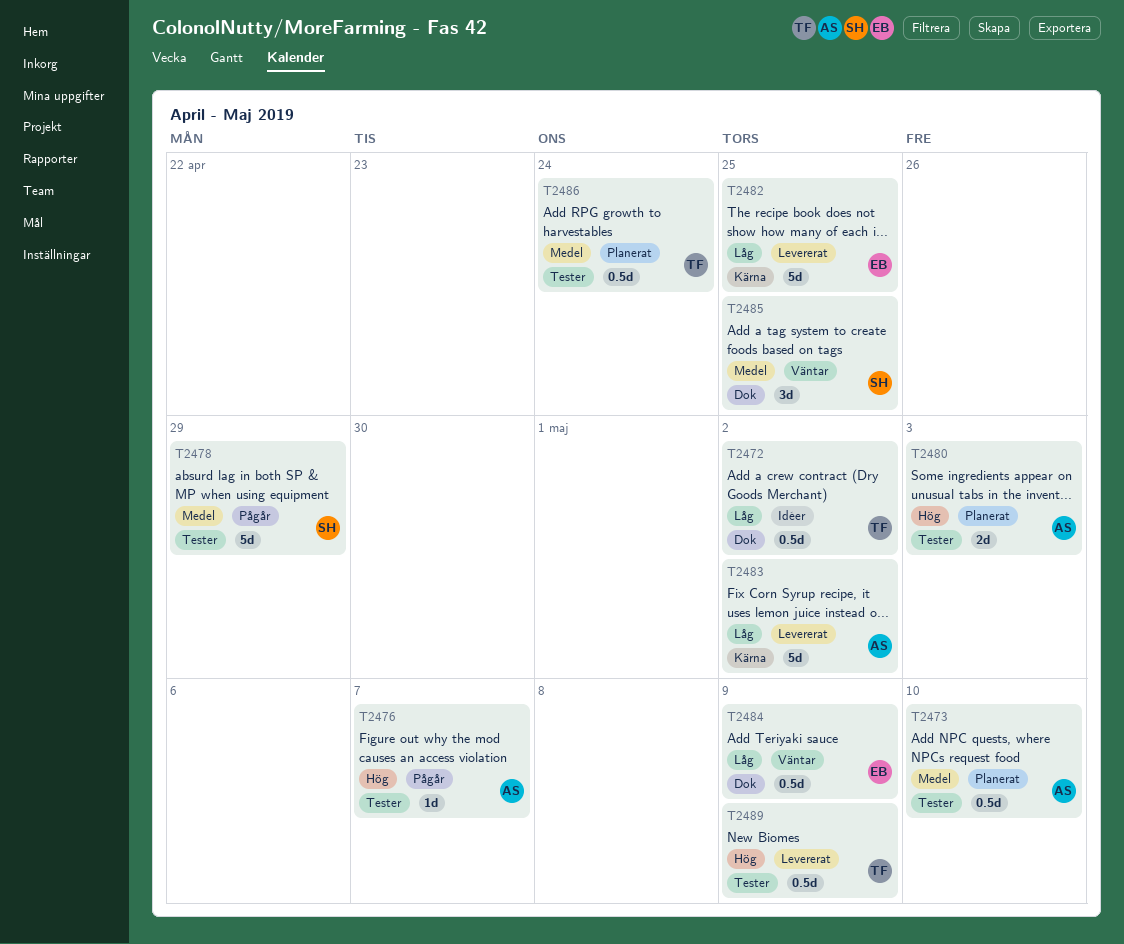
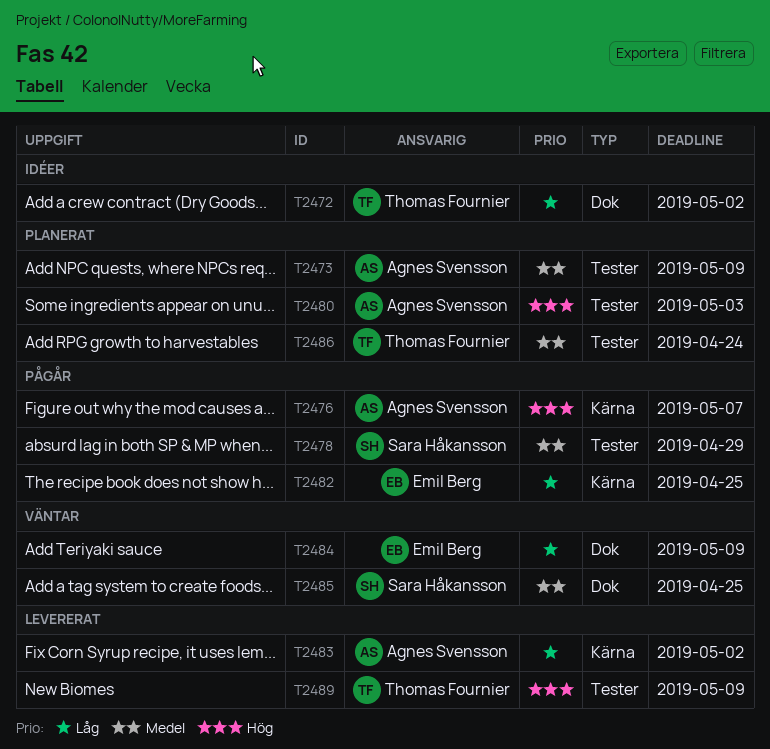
T2473, due: May 10 -> May 9
T2476, label: Tester -> Kärna
T2482, status: Levererat -> Pågår

